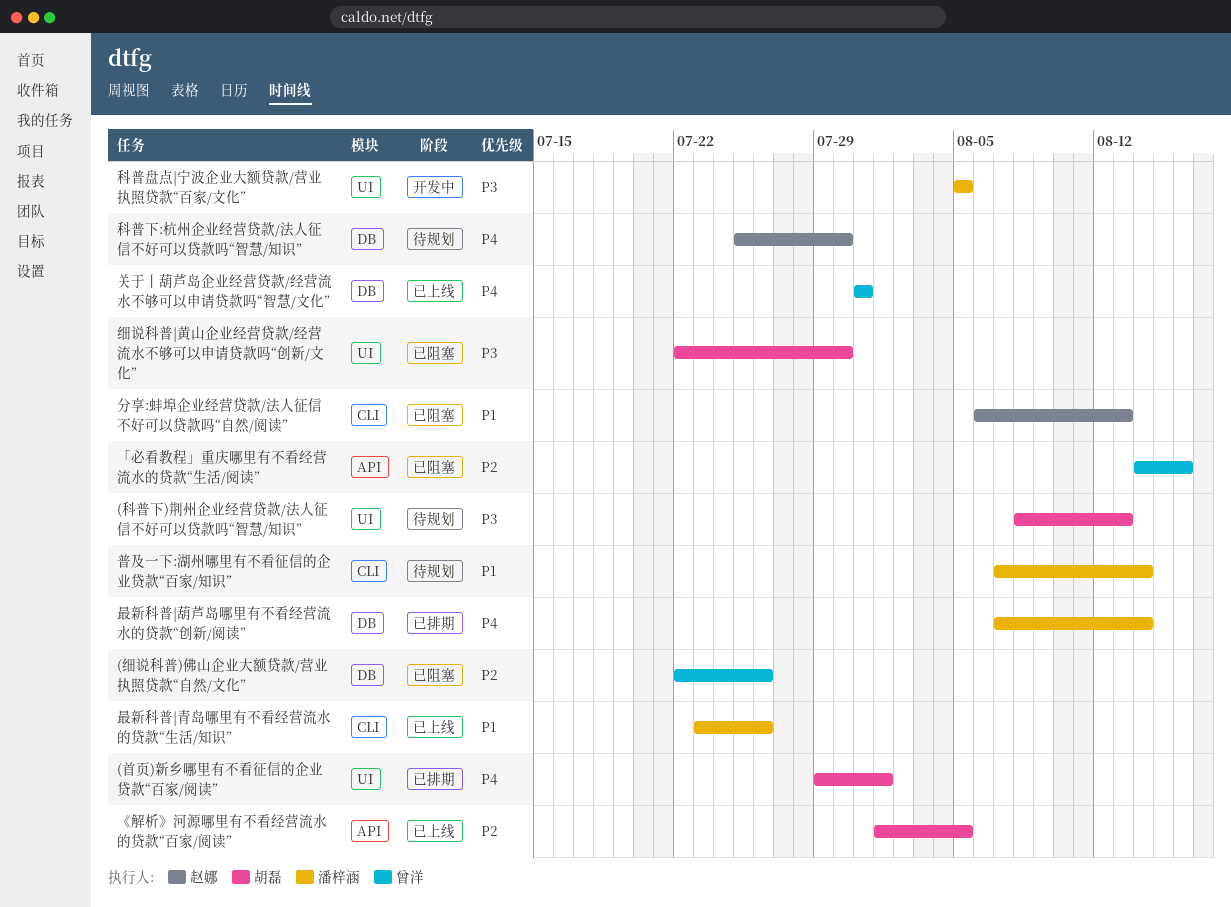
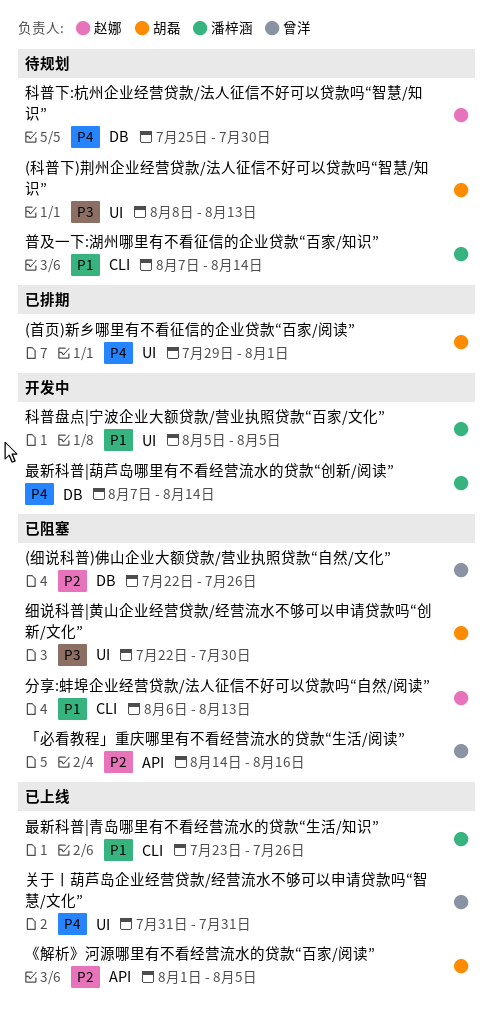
关于丨葫芦岛企业经营贷款/经营流水不够可以申请贷款吗“智慧/文化”, label: DB -> UI
最新科普|葫芦岛哪里有不看经营流水的贷款“创新/阅读”, status: 已排期 -> 开发中
科普盘点|宁波企业大额贷款/营业执照贷款“百家/文化”, priority: P3 -> P1

